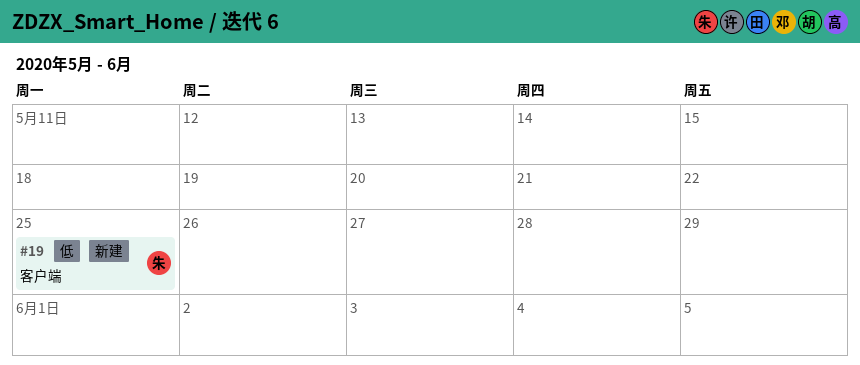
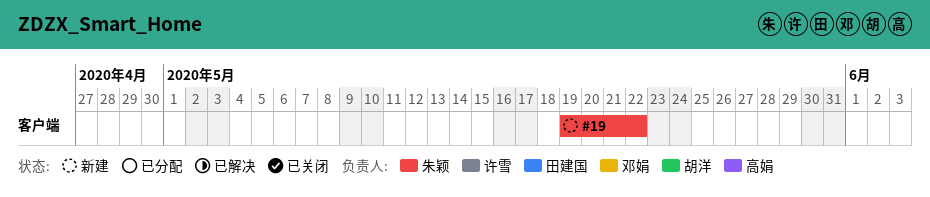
#19, due: May 25 -> May 22

